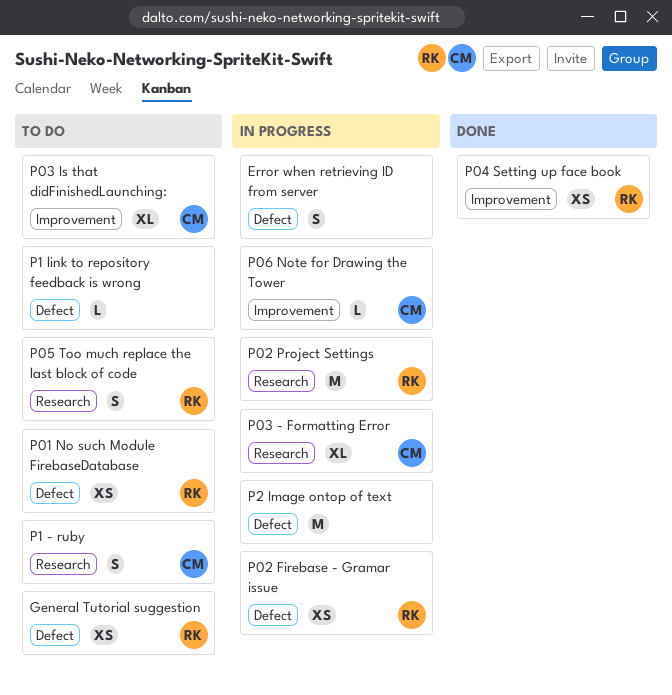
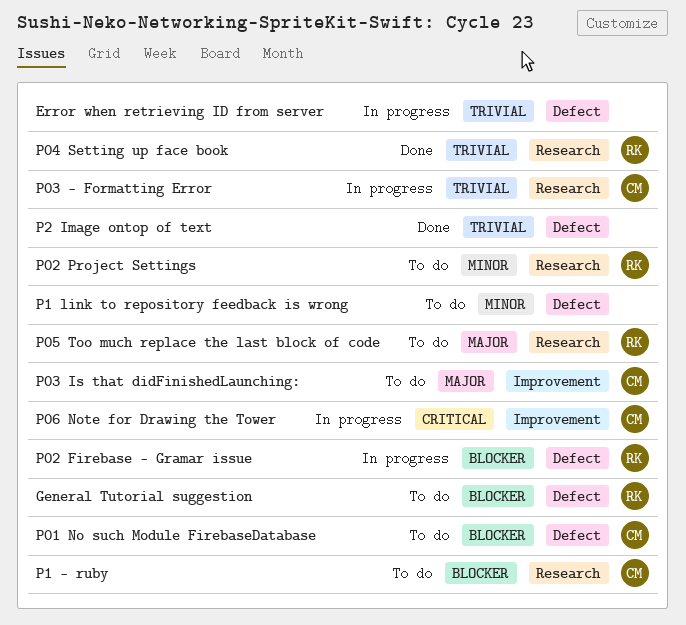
P01 No such Module FirebaseDatabase, owner: RK -> CM
P02 Project Settings, status: In progress -> To do
P04 Setting up face book, label: Improvement -> Research
P2 Image ontop of text, status: In progress -> Done

